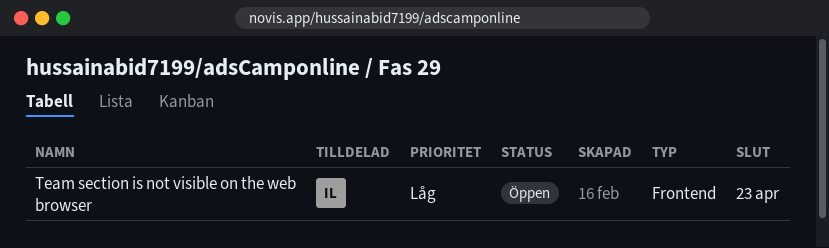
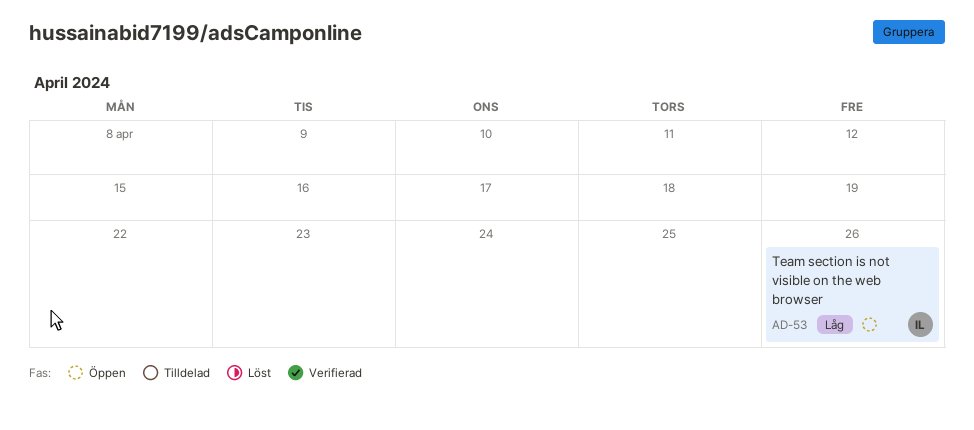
Team section is not visible on the web browser, due: Apr 23 -> Apr 26

